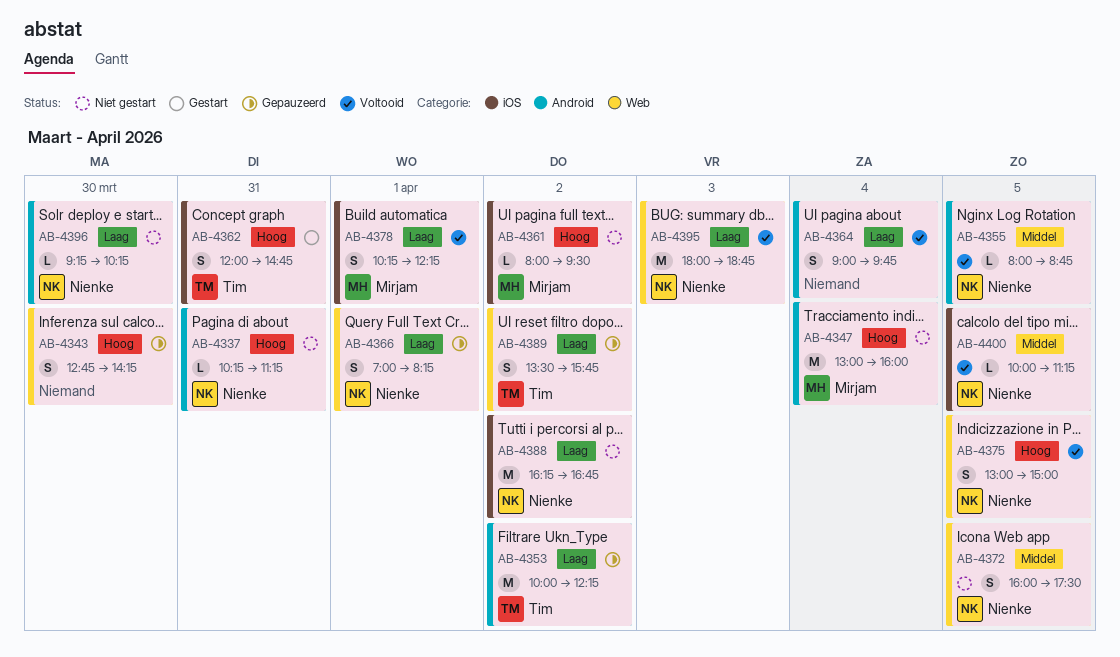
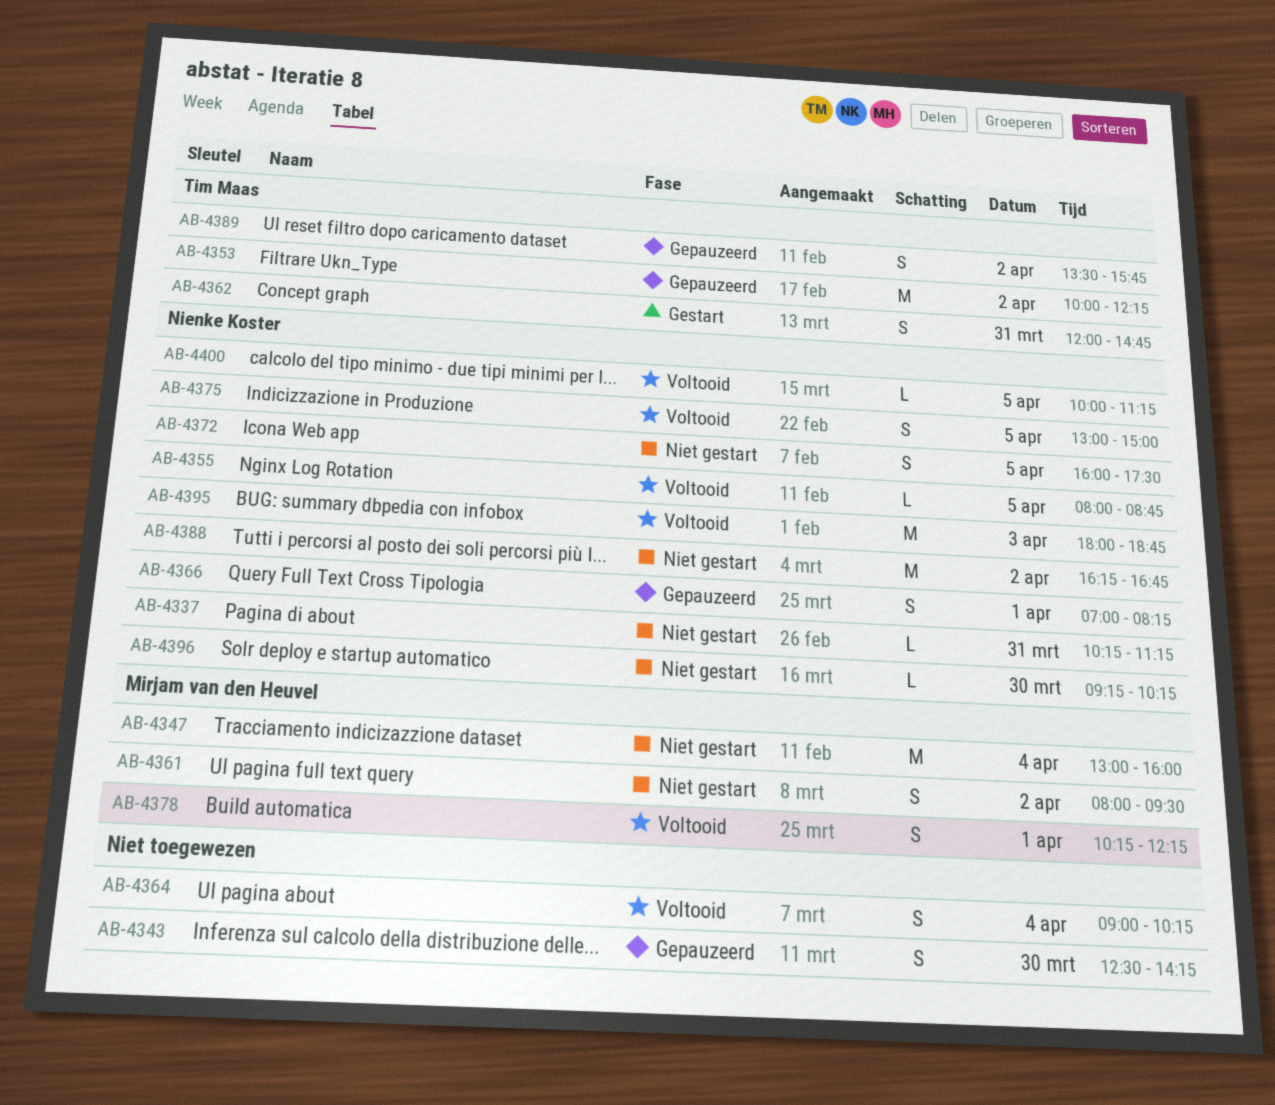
AB-4343, begins: 12:45 -> 12:30
AB-4361, estimate: L -> S
AB-4364, ends: 09:45 -> 10:15

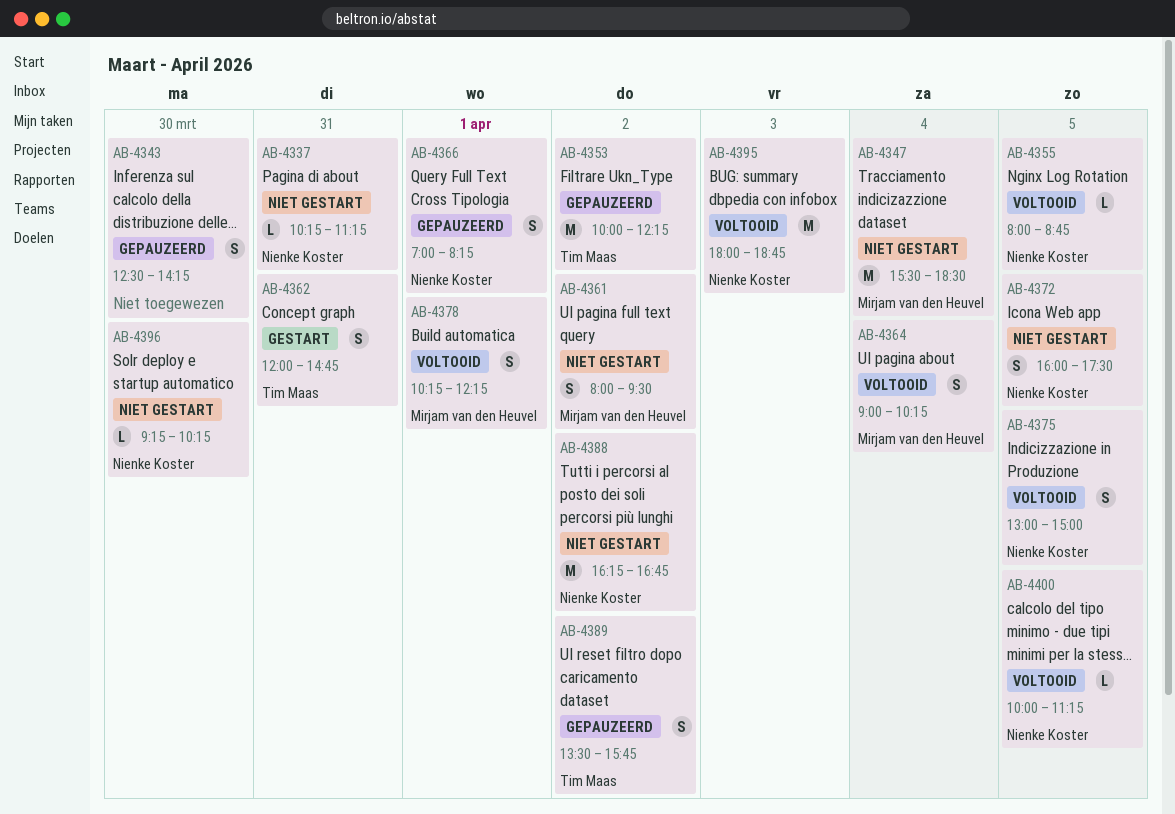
AB-4347, begins: 13:00 -> 15:30
AB-4347, ends: 16:00 -> 18:30
AB-4364, owner: none -> Mirjam van den Heuvel

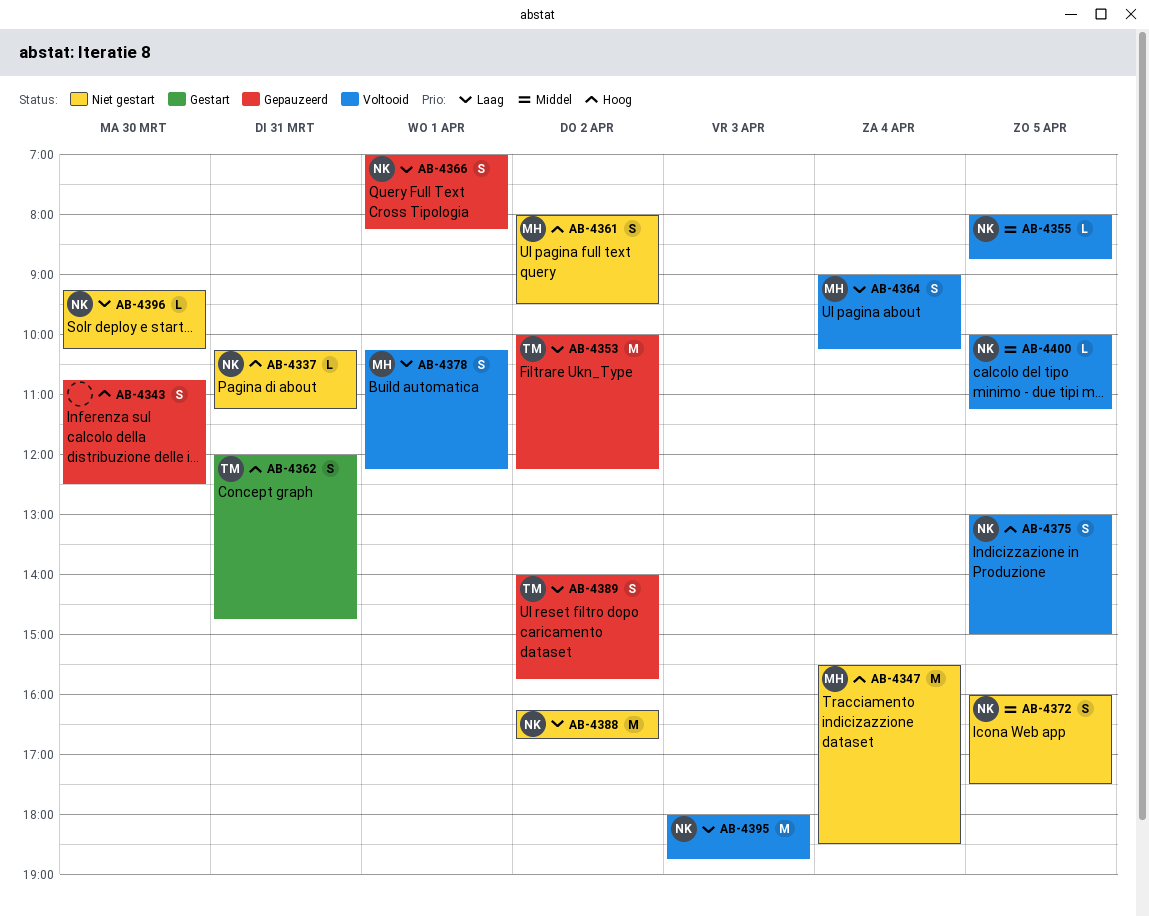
AB-4343, begins: 12:30 -> 10:45
AB-4343, ends: 14:15 -> 12:30
AB-4389, begins: 13:30 -> 14:00

